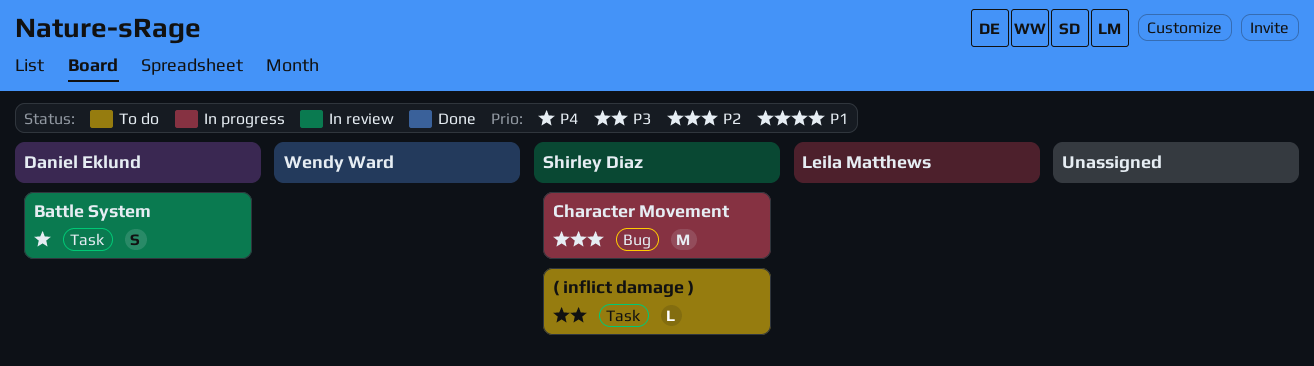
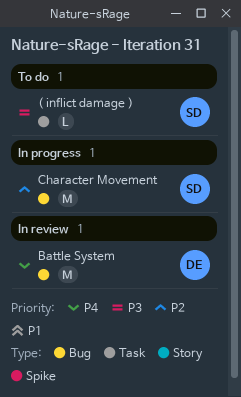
Battle System, label: Task -> Bug
Battle System, estimate: S -> M

